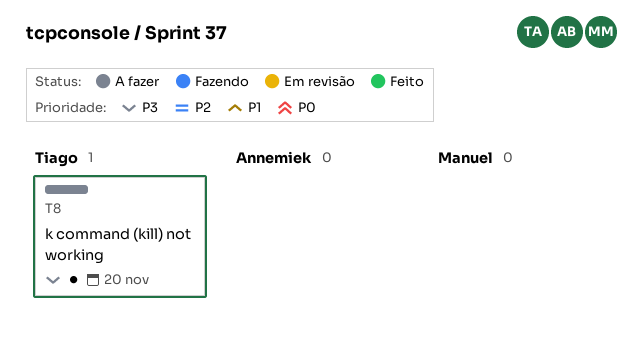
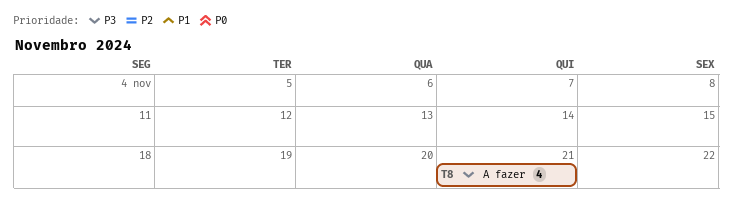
T8, estimate: 1 -> 4
T8, due: Nov 20 -> Nov 21

